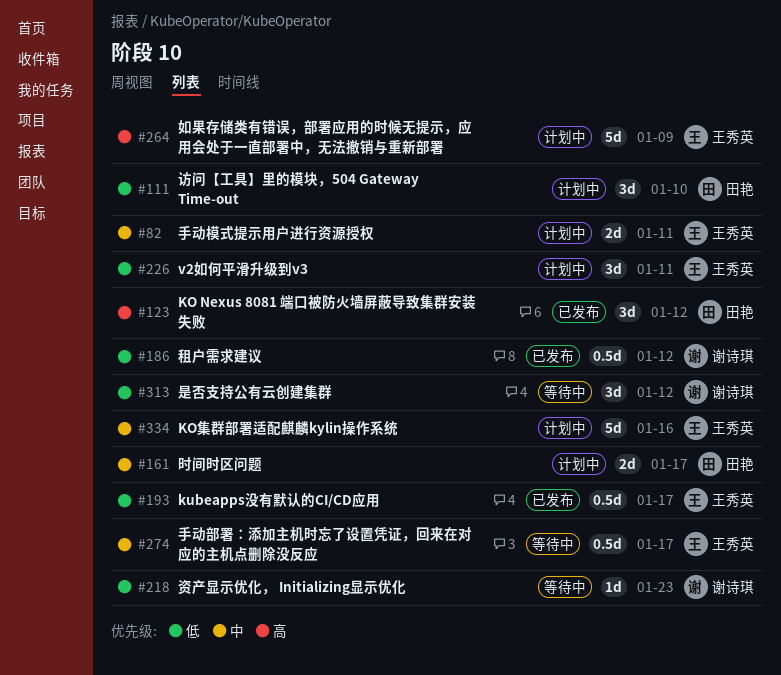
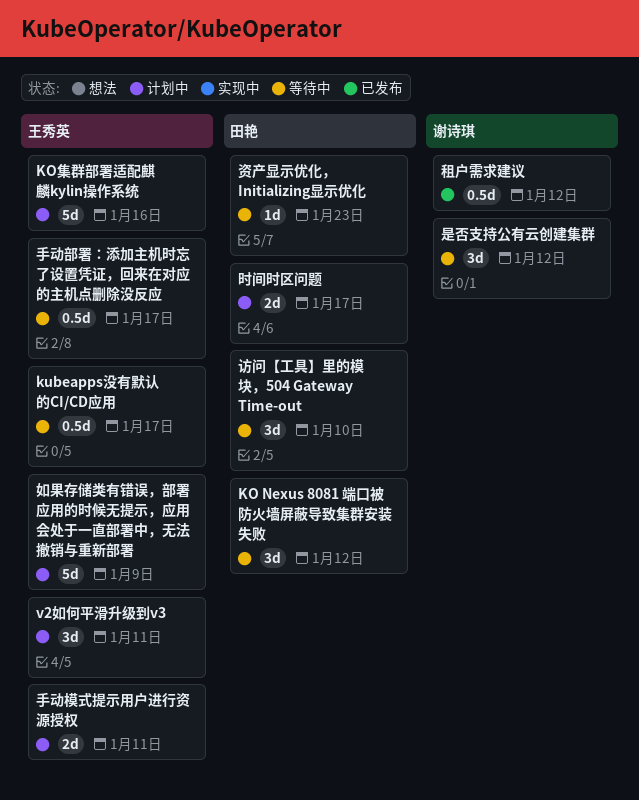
KO Nexus 8081 端口被防火墙屏蔽导致集群安装失败, status: 已发布 -> 等待中
kubeapps没有默认的CI/CD应用, status: 已发布 -> 等待中
访问【工具】里的模块，504 Gateway Time-out, status: 计划中 -> 等待中
资产显示优化， Initializing显示优化, owner: 谢诗琪 -> 田艳

